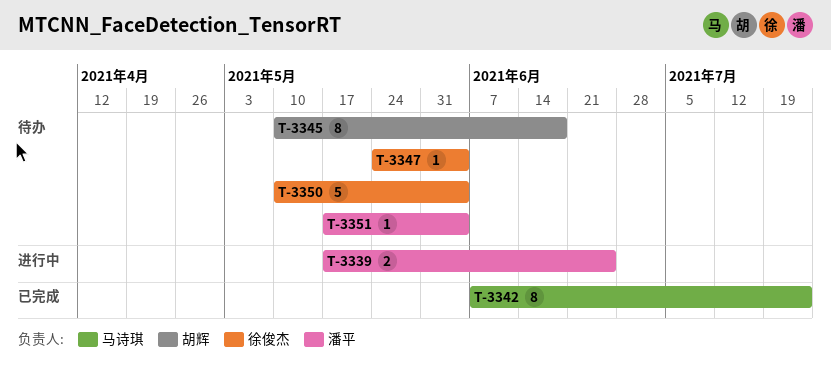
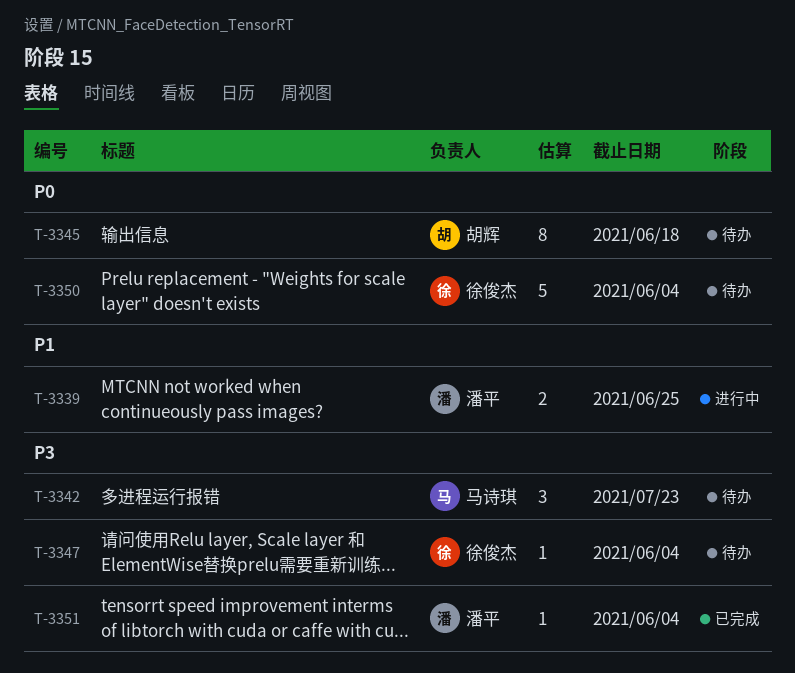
T-3342, status: 已完成 -> 待办
T-3342, estimate: 8 -> 3
T-3351, status: 待办 -> 已完成

